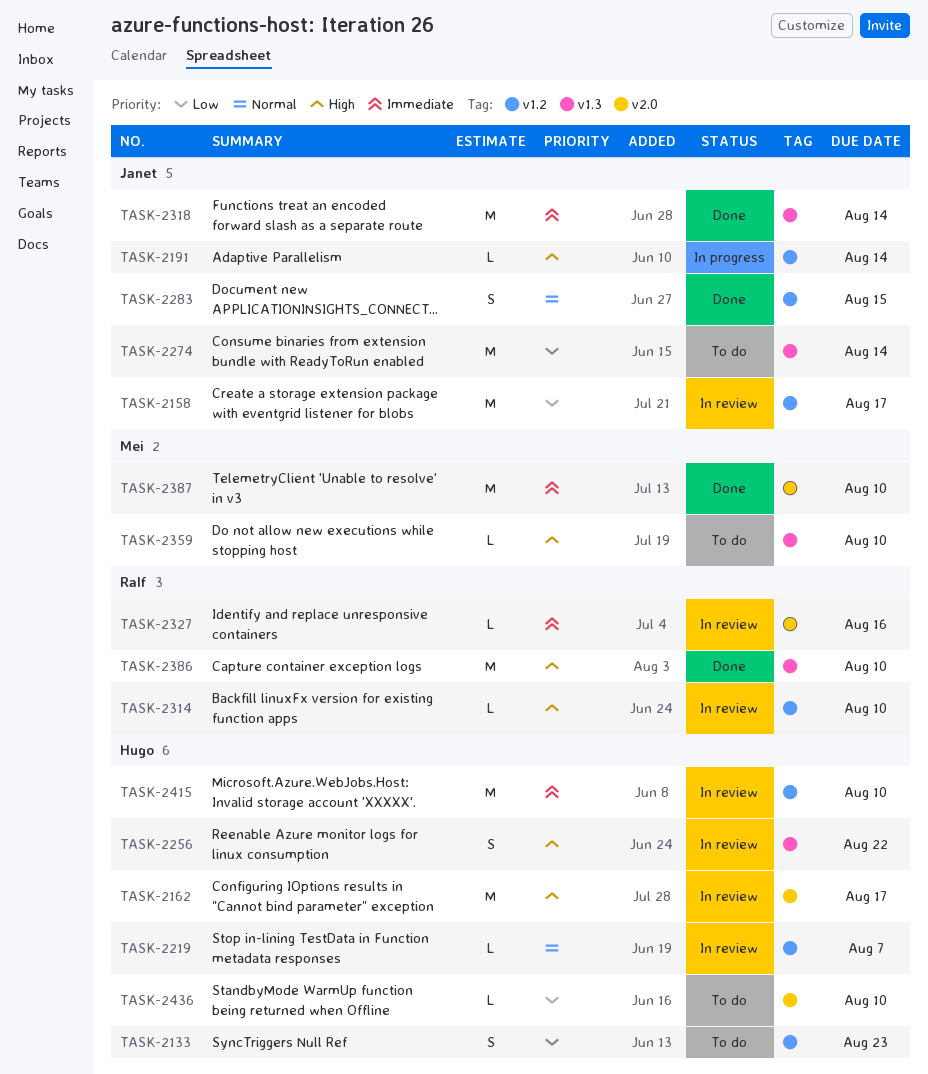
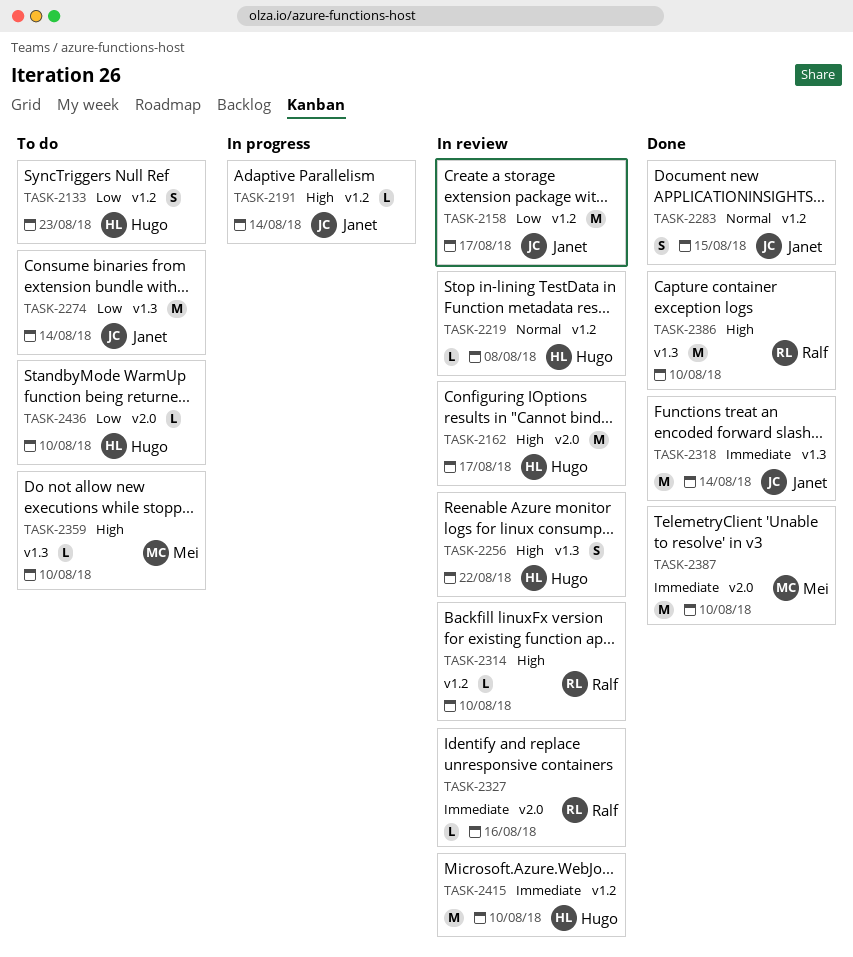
TASK-2219, due: Aug 7 -> Aug 8

